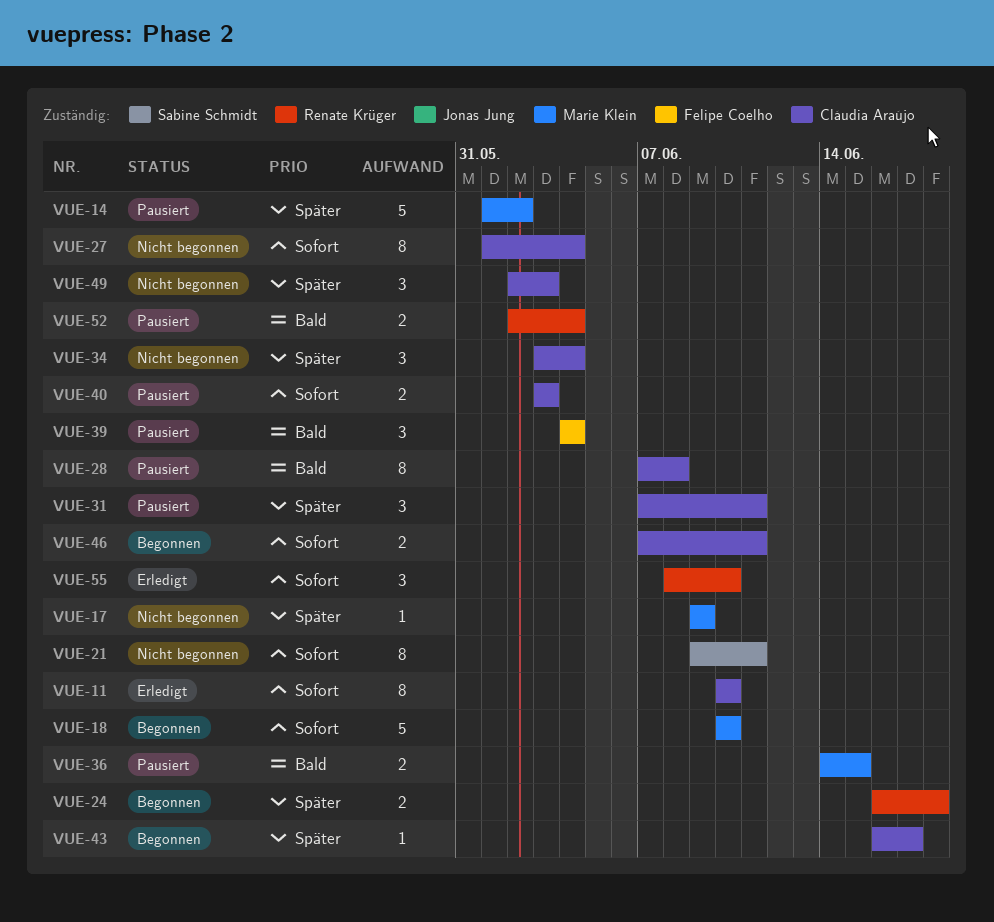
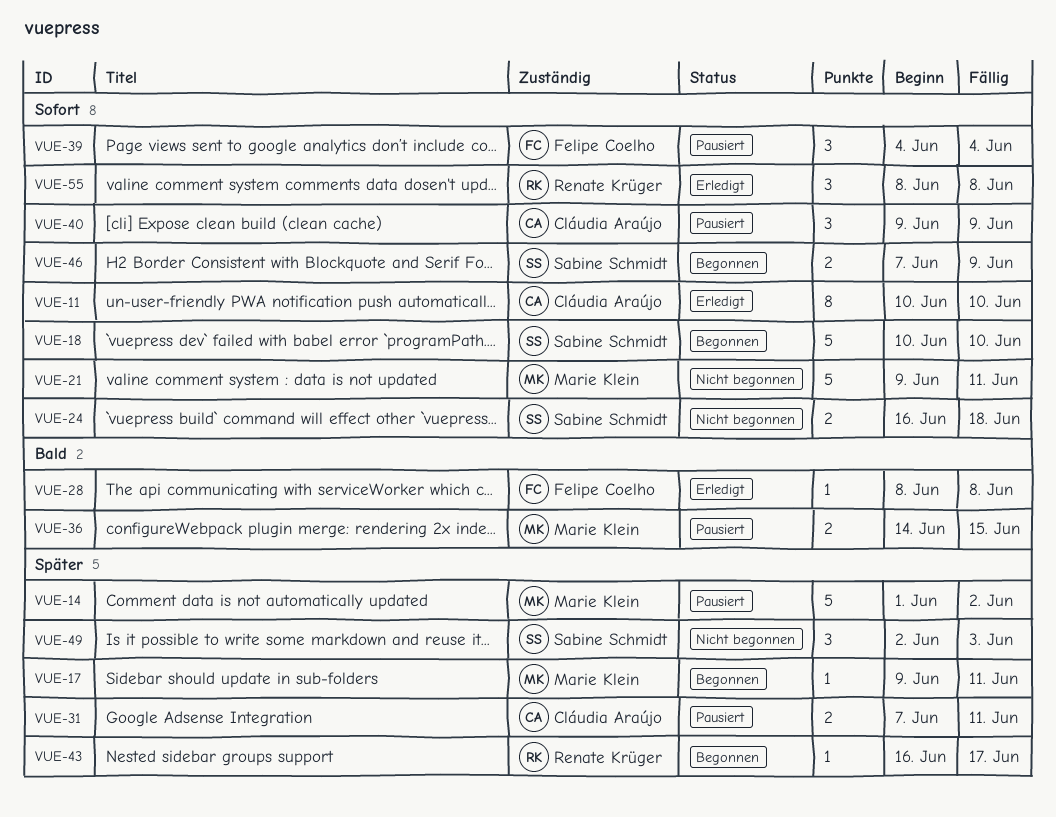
VUE-17, status: Nicht begonnen -> Begonnen
VUE-17, due: Jun 9 -> Jun 11
VUE-18, owner: Marie Klein -> Sabine Schmidt
VUE-21, owner: Sabine Schmidt -> Marie Klein
VUE-21, estimate: 8 -> 5
VUE-24, status: Begonnen -> Nicht begonnen
VUE-24, owner: Renate Krüger -> Sabine Schmidt
VUE-24, priority: Später -> Sofort
VUE-27: present -> none
VUE-28, status: Pausiert -> Erledigt
VUE-28, owner: Cláudia Araújo -> Felipe Coelho
VUE-28, estimate: 8 -> 1
VUE-28, start: Jun 7 -> Jun 8
VUE-31, estimate: 3 -> 2
VUE-34: present -> none
VUE-39, priority: Bald -> Sofort
VUE-40, estimate: 2 -> 3
VUE-40, start: Jun 3 -> Jun 9
VUE-40, due: Jun 3 -> Jun 9
VUE-43, owner: Cláudia Araújo -> Renate Krüger
VUE-46, owner: Cláudia Araújo -> Sabine Schmidt
VUE-46, due: Jun 11 -> Jun 9
VUE-49, owner: Cláudia Araújo -> Sabine Schmidt
VUE-52: present -> none
VUE-55, due: Jun 10 -> Jun 8

